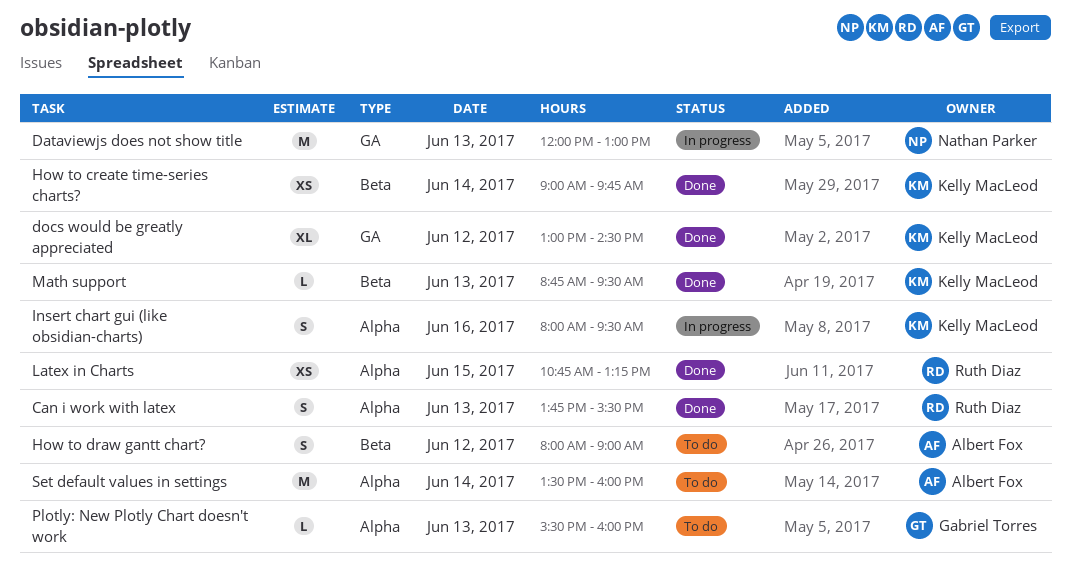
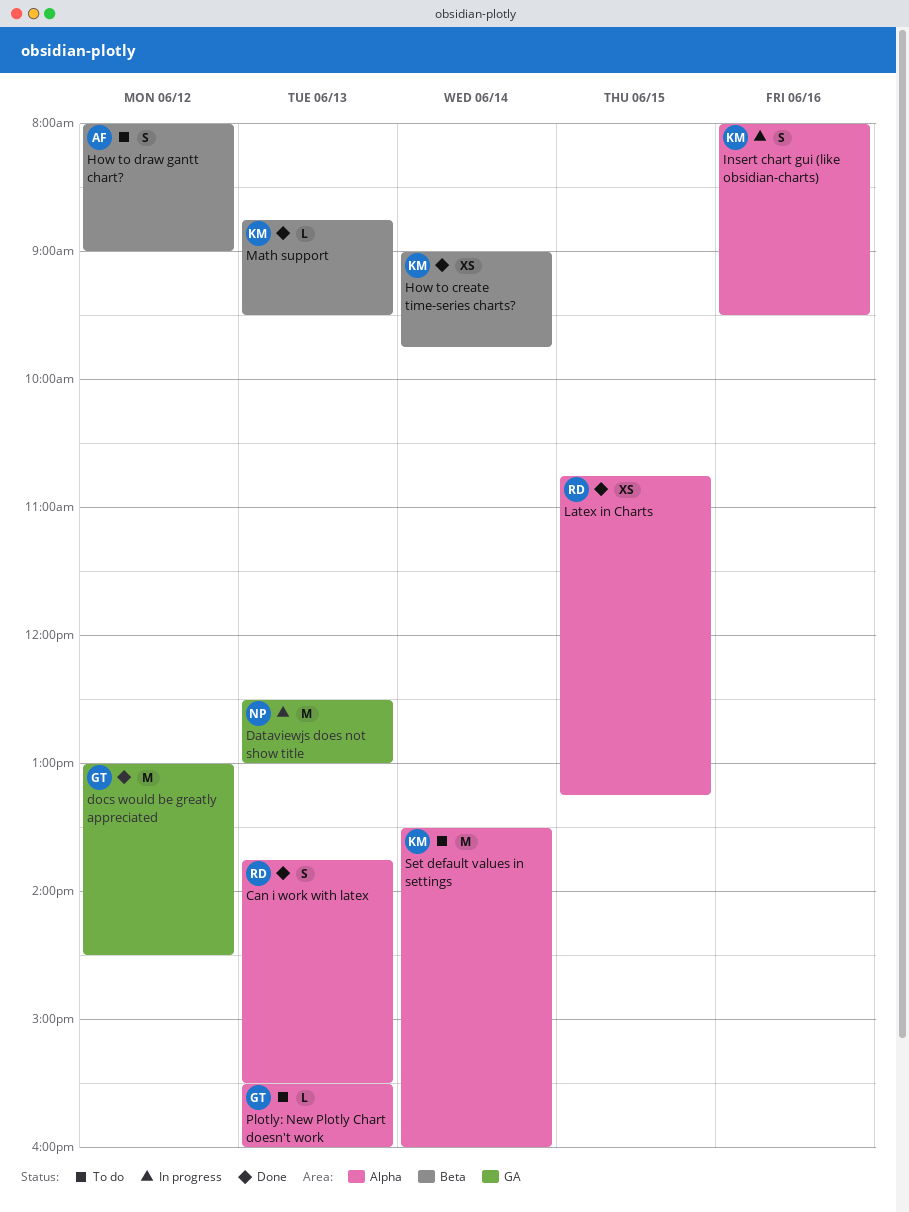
Dataviewjs does not show title, begins: 12:00 -> 12:30
docs would be greatly appreciated, owner: Kelly MacLeod -> Gabriel Torres
docs would be greatly appreciated, estimate: XL -> M
Set default values in settings, owner: Albert Fox -> Kelly MacLeod

